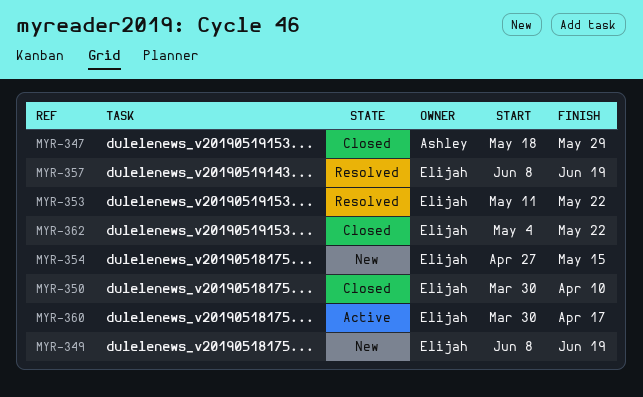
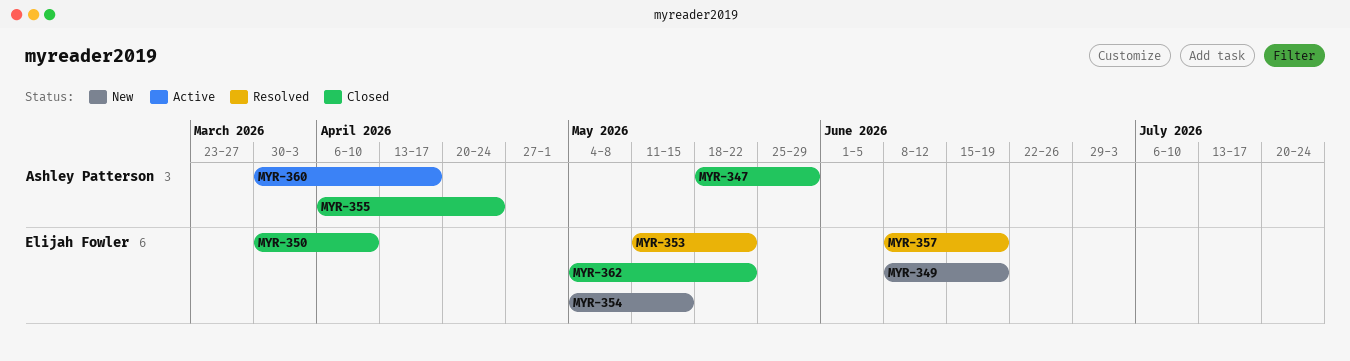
MYR-354, start: Apr 27 -> May 4
MYR-355: none -> present
MYR-360, owner: Elijah Fowler -> Ashley Patterson

